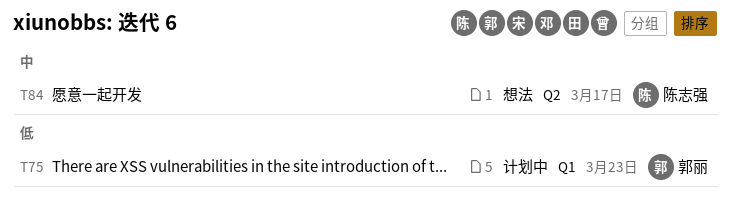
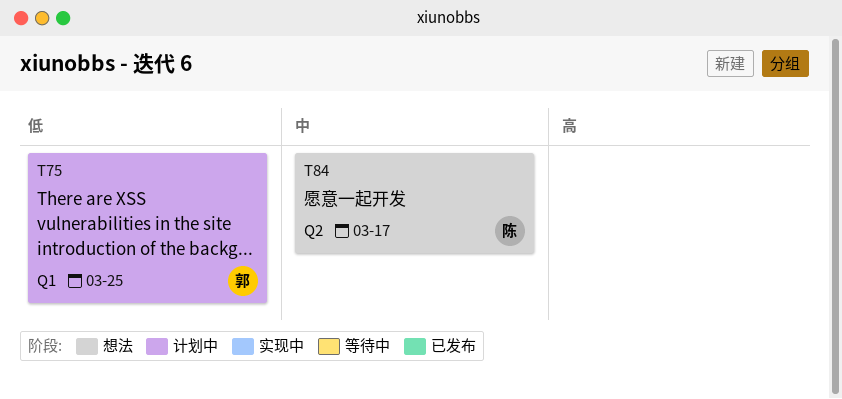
T75, due: Mar 23 -> Mar 25

